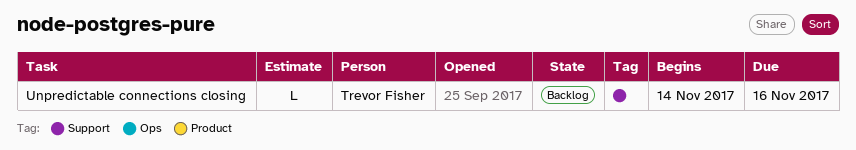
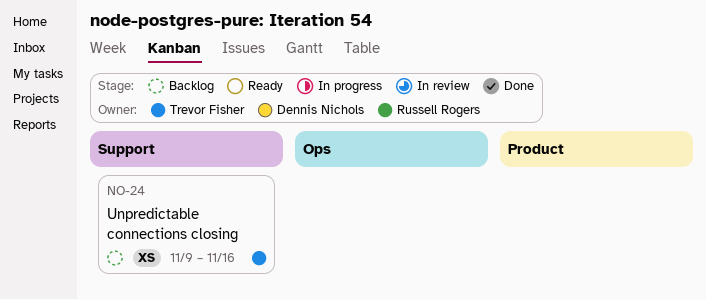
Unpredictable connections closing, estimate: L -> XS
Unpredictable connections closing, start: Nov 14 -> Nov 9

